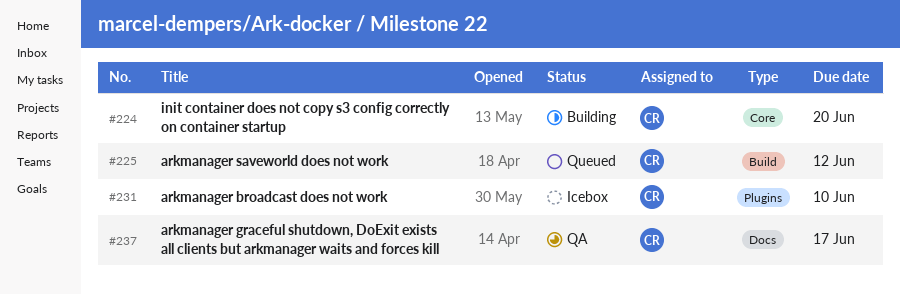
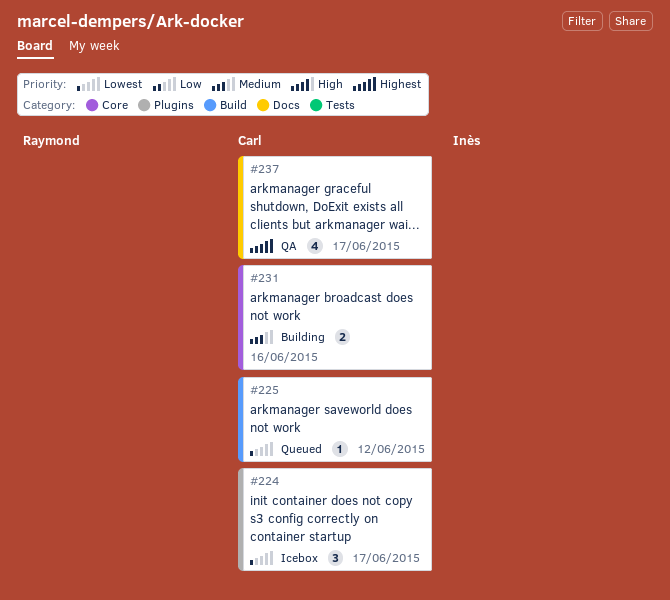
#224, status: Building -> Icebox
#224, label: Core -> Plugins
#224, due: Jun 20 -> Jun 17
#231, status: Icebox -> Building
#231, label: Plugins -> Core
#231, due: Jun 10 -> Jun 16

